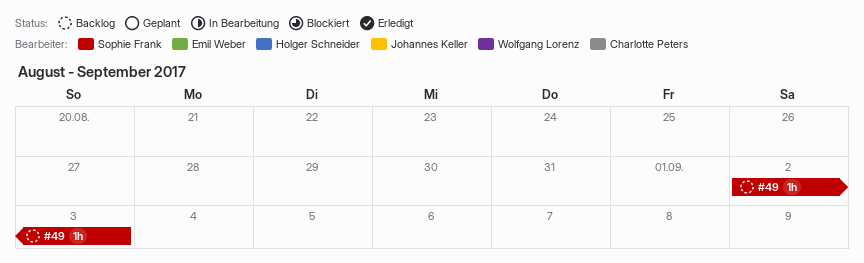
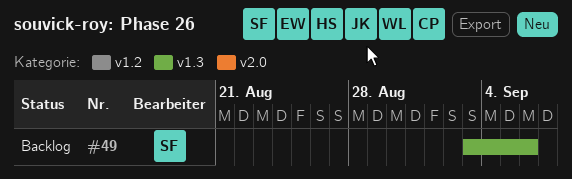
#49, start: Sep 2 -> Sep 3
#49, due: Sep 3 -> Sep 6

